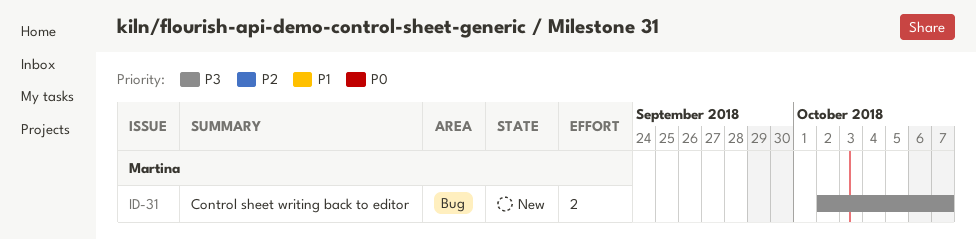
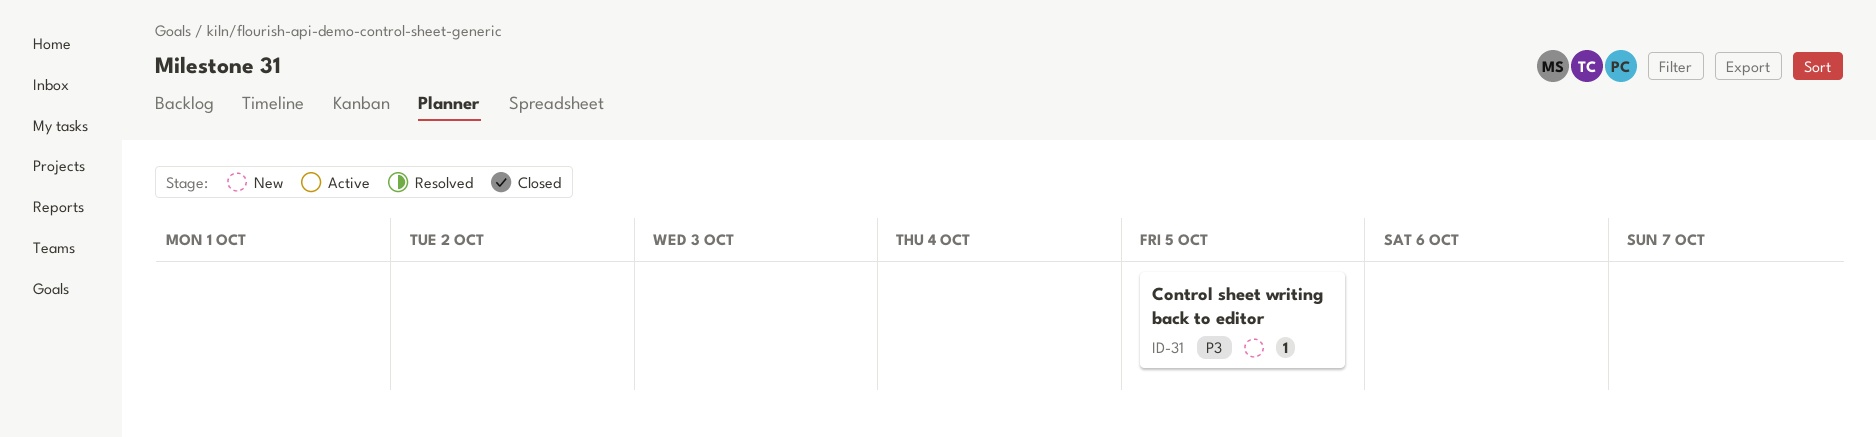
ID-31, estimate: 2 -> 1
ID-31, due: Oct 7 -> Oct 5

